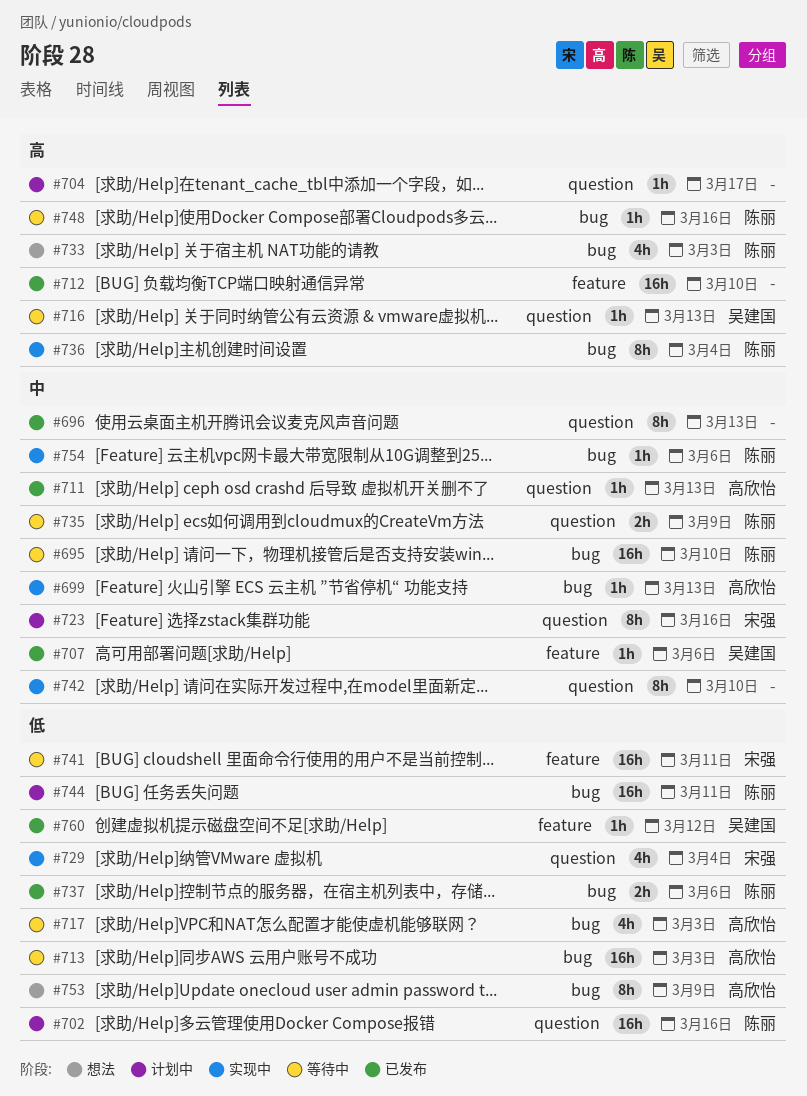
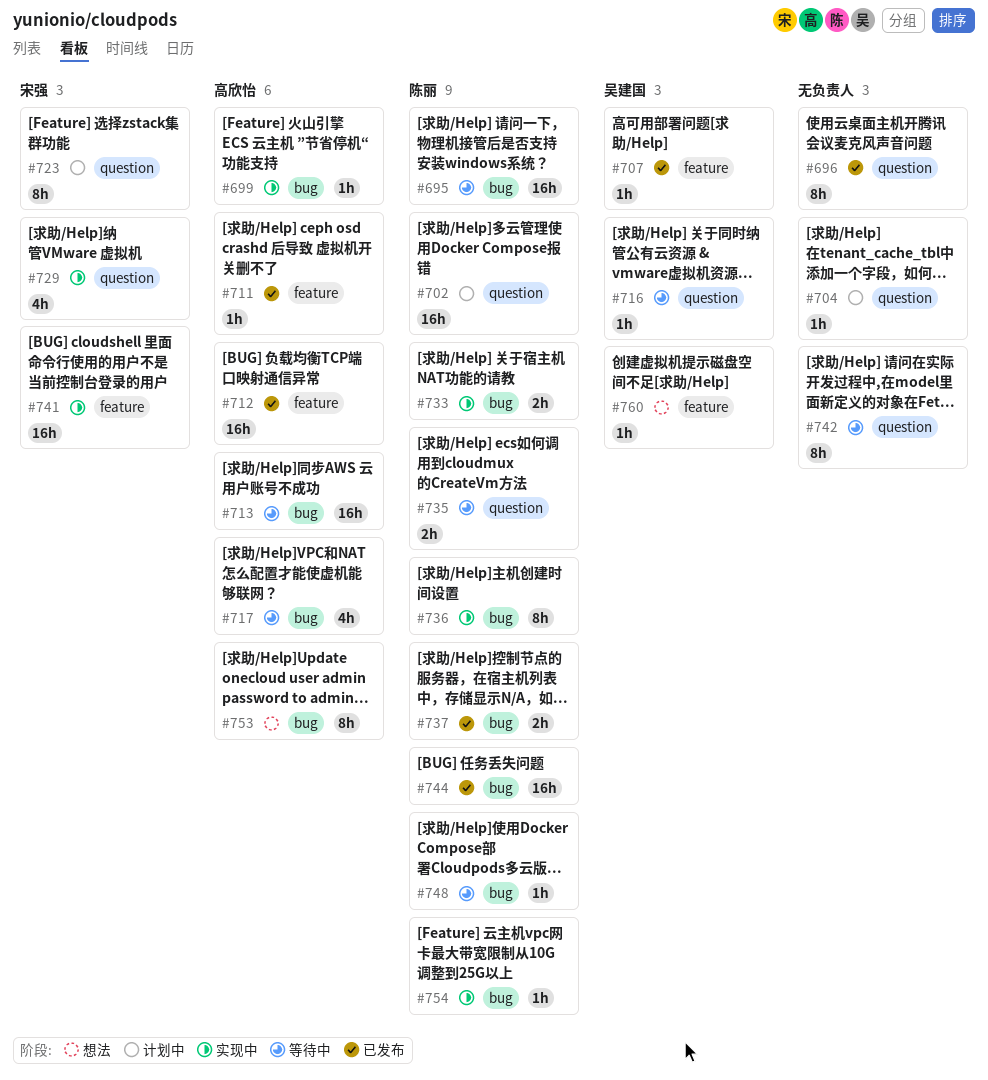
#711, label: question -> feature
#712, owner: none -> 高欣怡
#733, status: 想法 -> 实现中
#733, estimate: 4h -> 2h
#741, status: 等待中 -> 实现中
#742, status: 实现中 -> 等待中
#744, status: 计划中 -> 已发布
#760, status: 已发布 -> 想法

